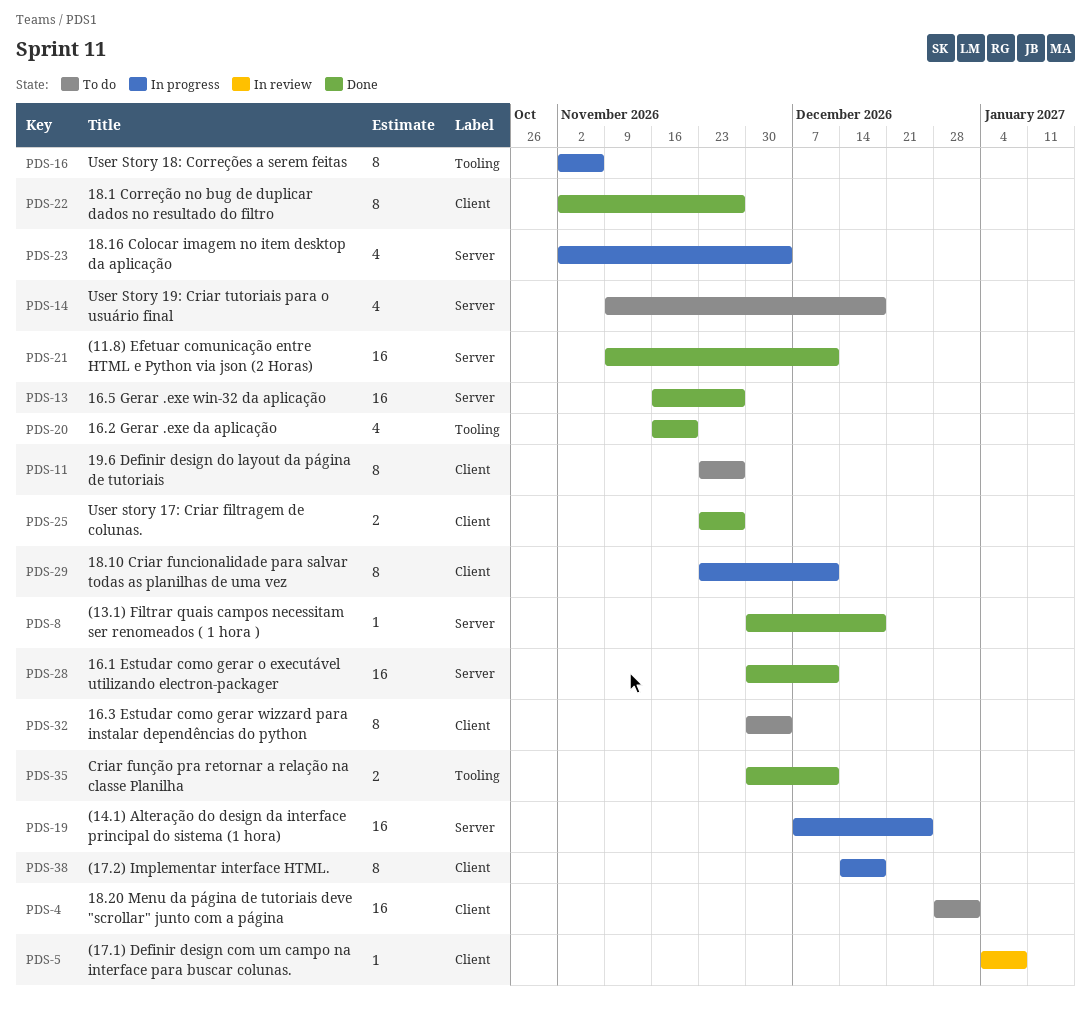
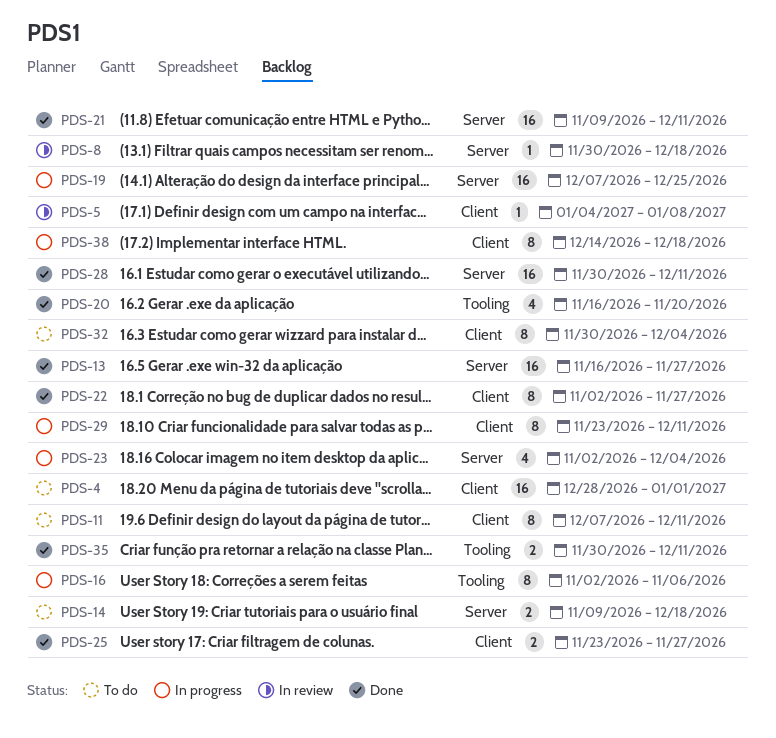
PDS-8, status: Done -> In review
PDS-11, start: Nov 23 -> Dec 7
PDS-11, due: Nov 27 -> Dec 11
PDS-14, estimate: 4 -> 2

